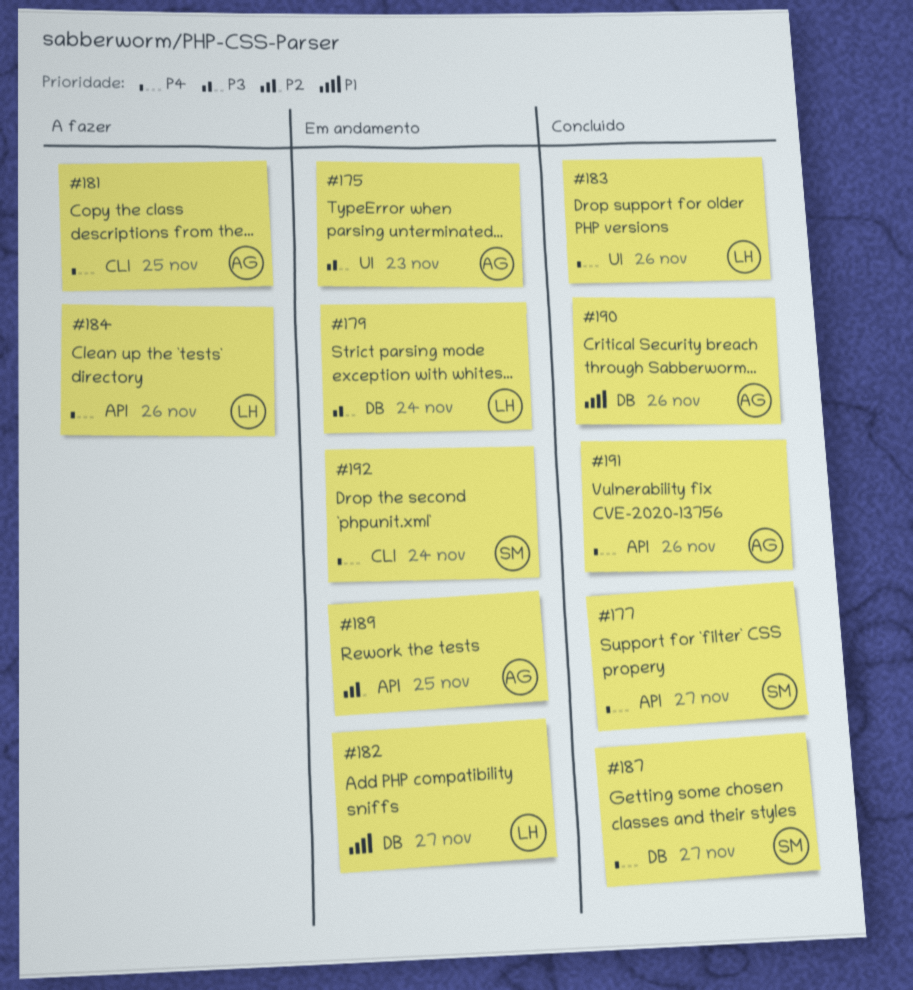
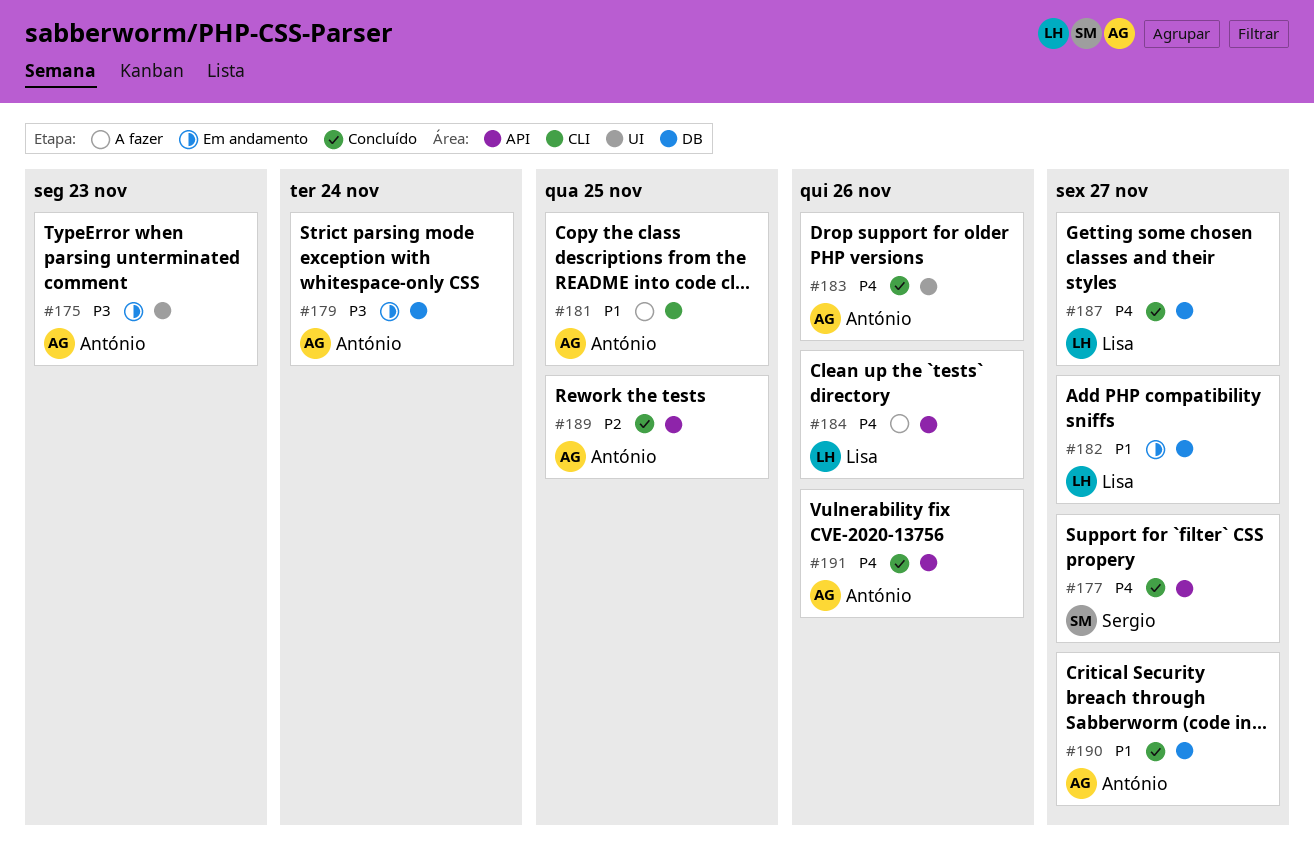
#179, owner: Lisa -> António
#181, priority: P4 -> P1
#183, owner: Lisa -> António
#187, owner: Sergio -> Lisa
#189, status: Em andamento -> Concluído
#190, due: Nov 26 -> Nov 27
#192: present -> none

